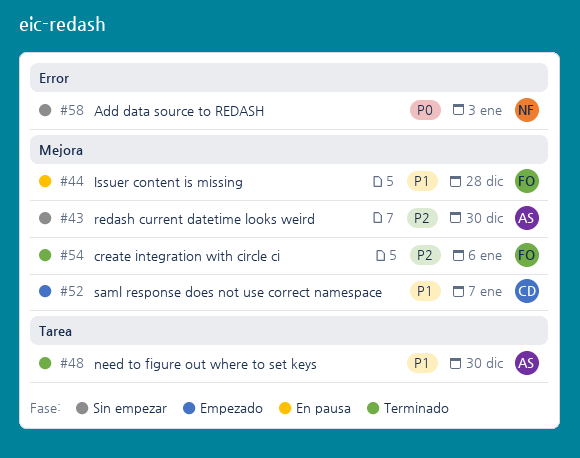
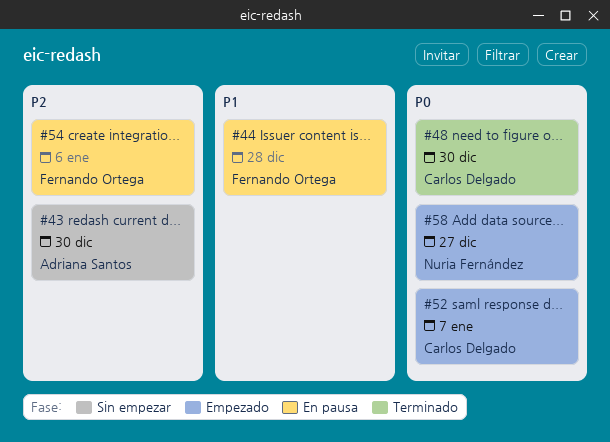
#48, owner: Adriana Santos -> Carlos Delgado
#48, priority: P1 -> P0
#52, priority: P1 -> P0
#54, status: Terminado -> En pausa
#58, status: Sin empezar -> Empezado
#58, due: Jan 3 -> Dec 27

